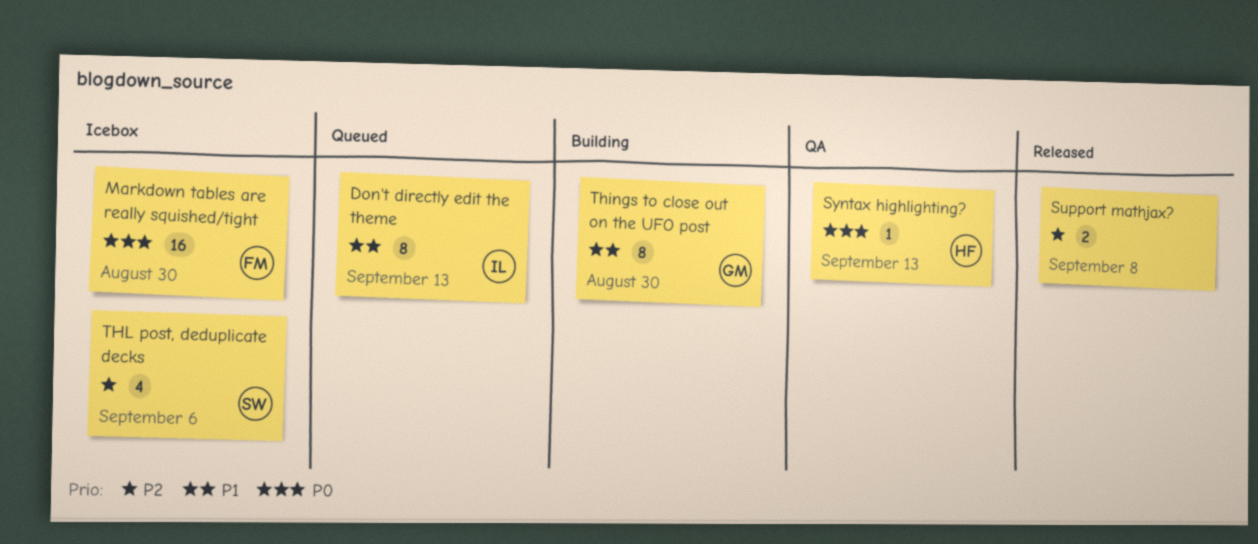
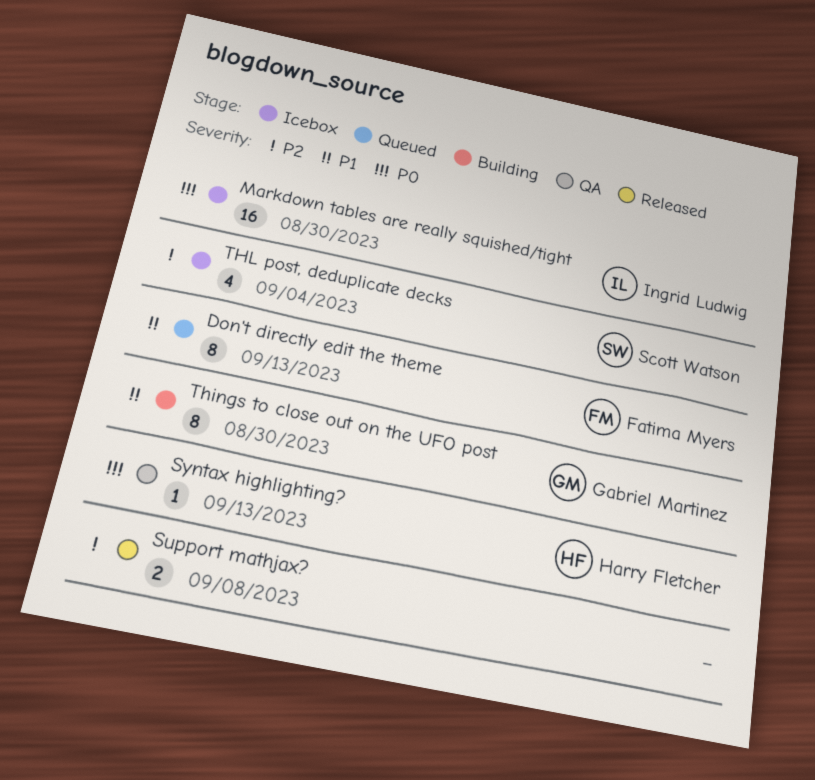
Don't directly edit the theme, owner: Ingrid Ludwig -> Fatima Myers
Markdown tables are really squished/tight, owner: Fatima Myers -> Ingrid Ludwig
THL post, deduplicate decks, due: Sep 6 -> Sep 4

